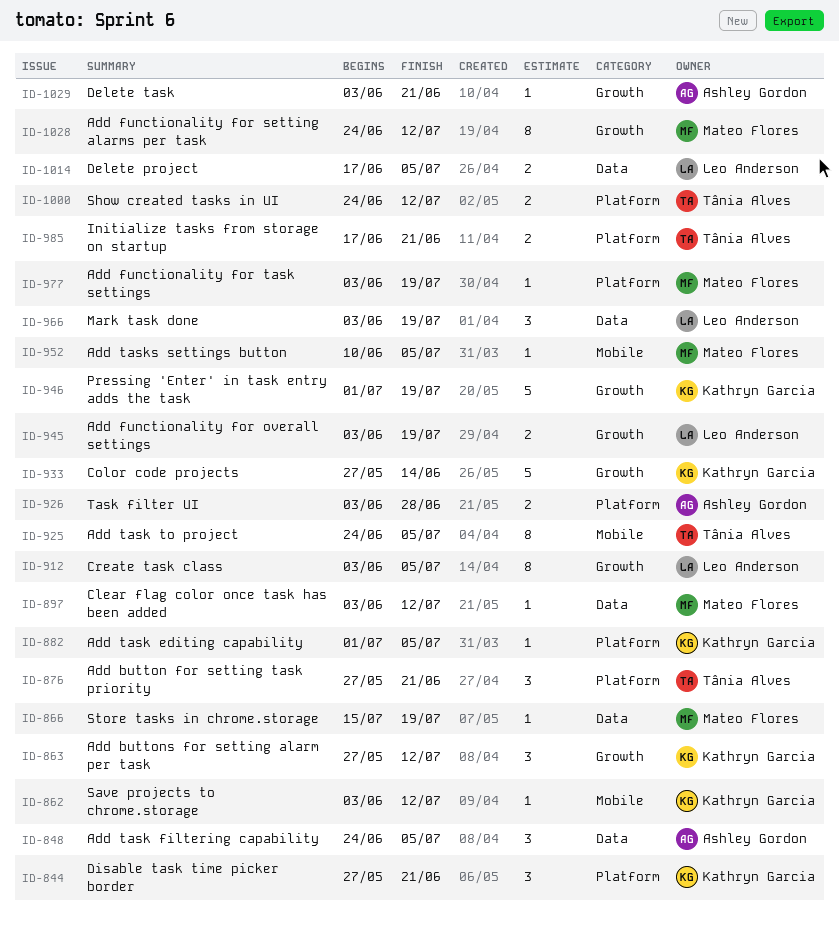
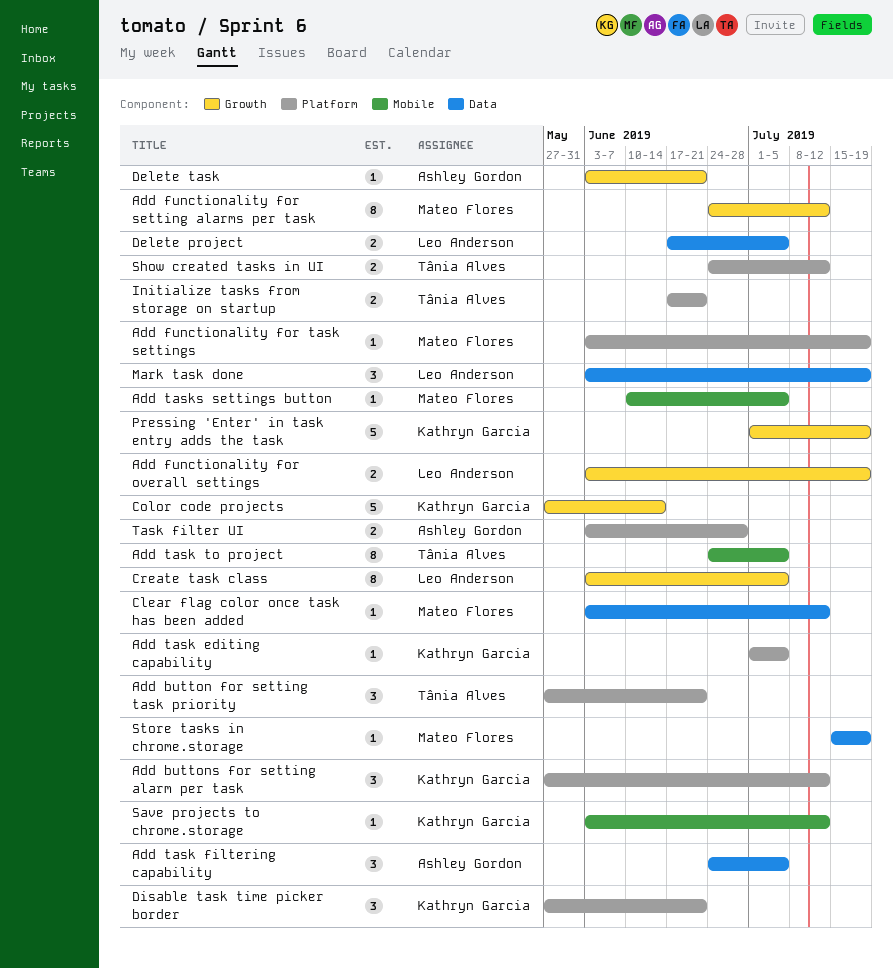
Add buttons for setting alarm per task, label: Growth -> Platform

